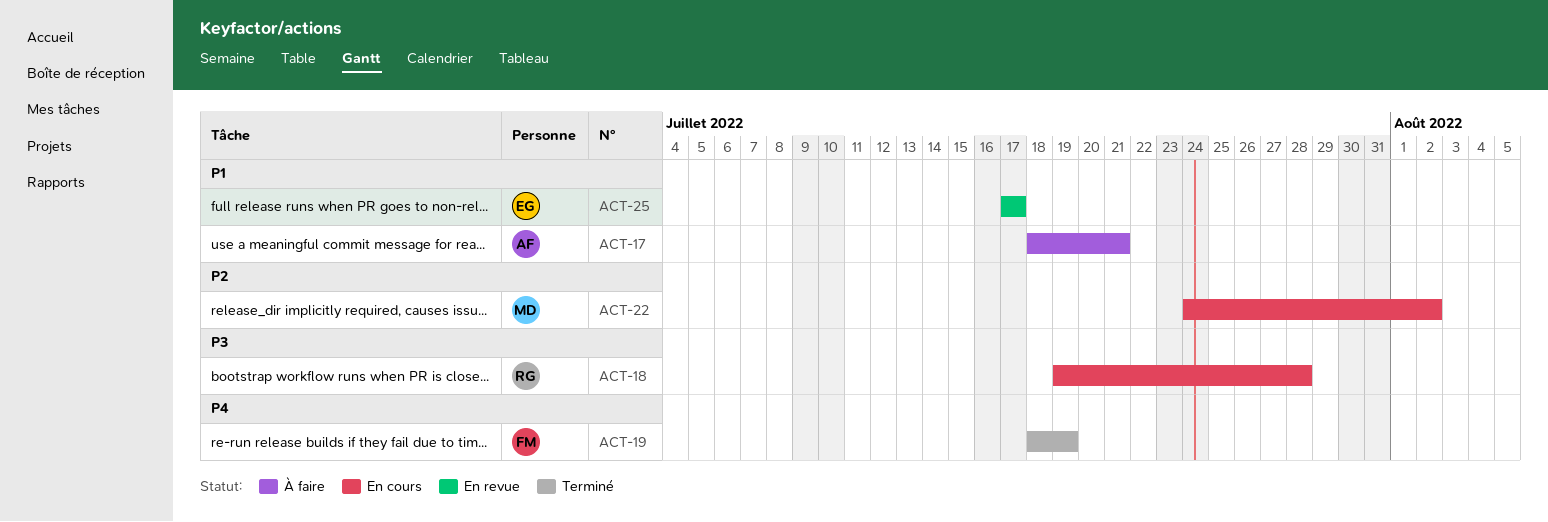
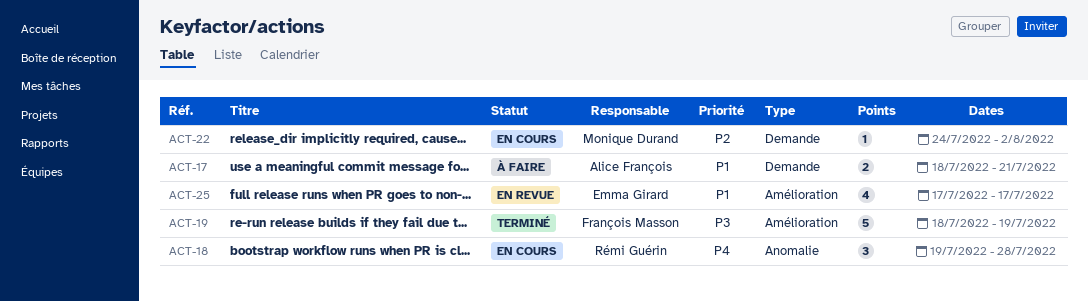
ACT-18, priority: P3 -> P4
ACT-19, priority: P4 -> P3

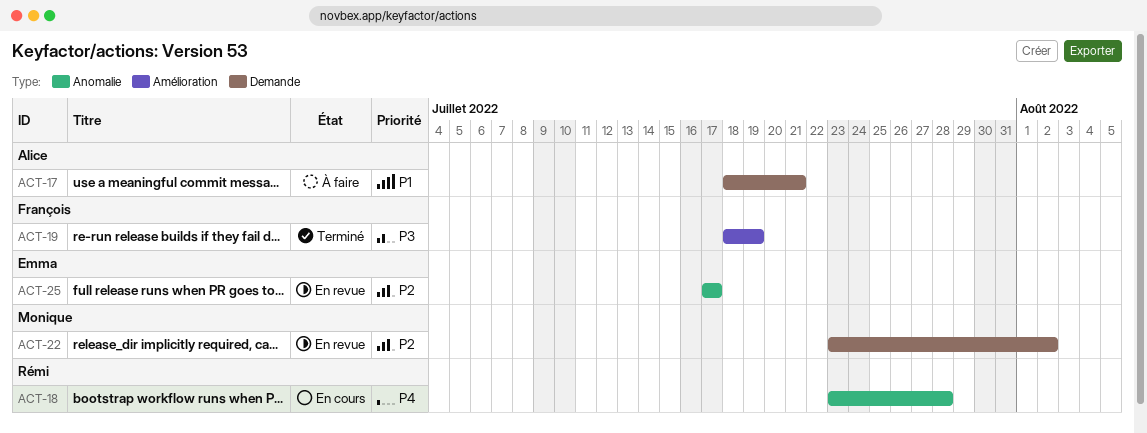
ACT-18, start: Jul 19 -> Jul 23
ACT-22, status: En cours -> En revue
ACT-22, start: Jul 24 -> Jul 23
ACT-25, priority: P1 -> P2
ACT-25, label: Amélioration -> Anomalie

